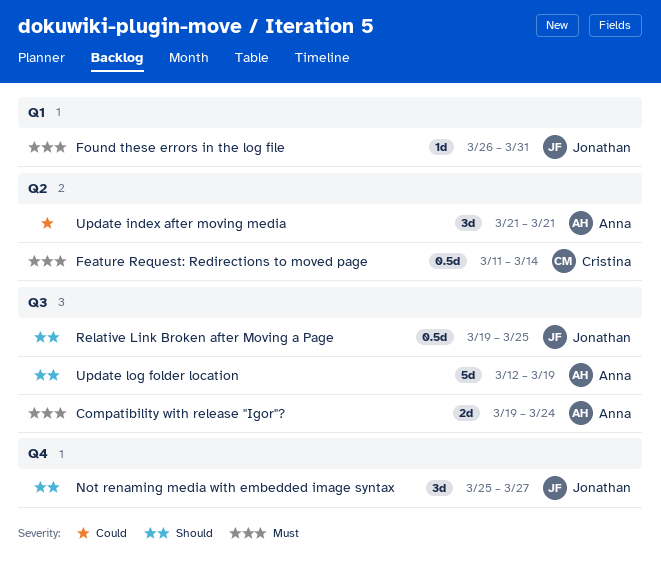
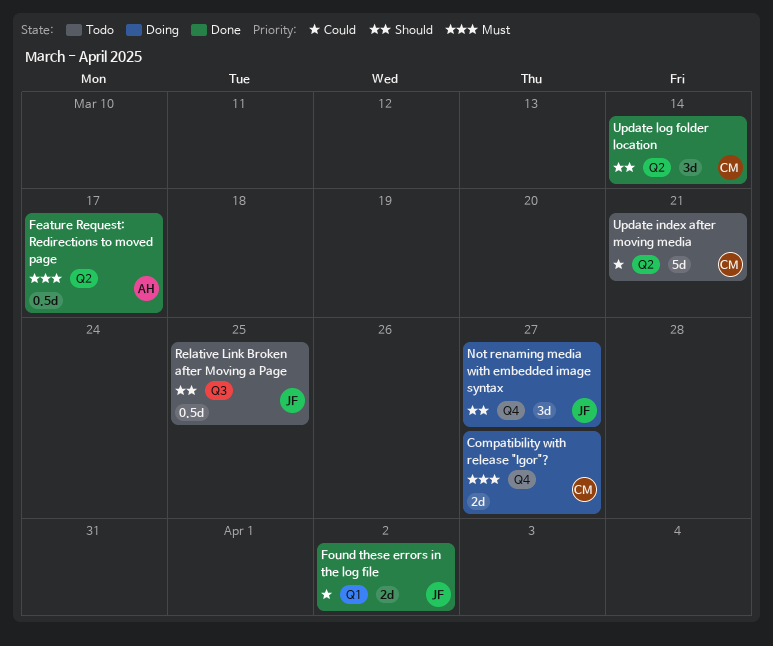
Compatibility with release "Igor"?, owner: Anna -> Cristina
Compatibility with release "Igor"?, label: Q3 -> Q4
Compatibility with release "Igor"?, due: Mar 24 -> Mar 27
Feature Request: Redirections to moved page, owner: Cristina -> Anna
Feature Request: Redirections to moved page, due: Mar 14 -> Mar 17
Found these errors in the log file, priority: Must -> Could
Found these errors in the log file, estimate: 1d -> 2d
Found these errors in the log file, due: Mar 31 -> Apr 2
Update index after moving media, owner: Anna -> Cristina
Update index after moving media, estimate: 3d -> 5d
Update log folder location, owner: Anna -> Cristina
Update log folder location, label: Q3 -> Q2
Update log folder location, estimate: 5d -> 3d
Update log folder location, due: Mar 19 -> Mar 14

